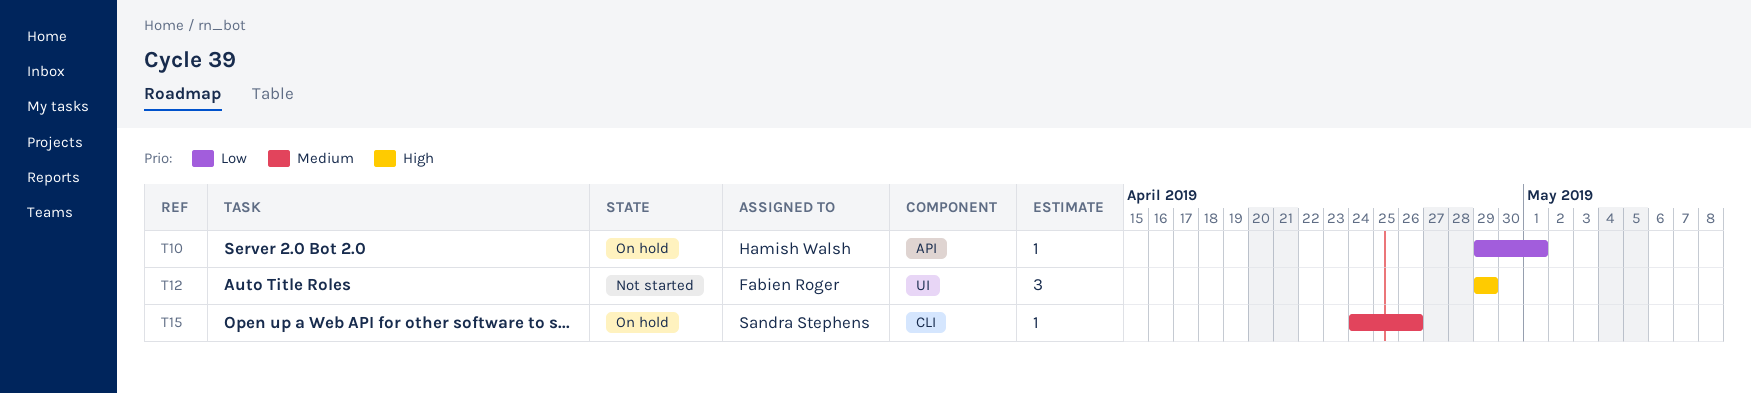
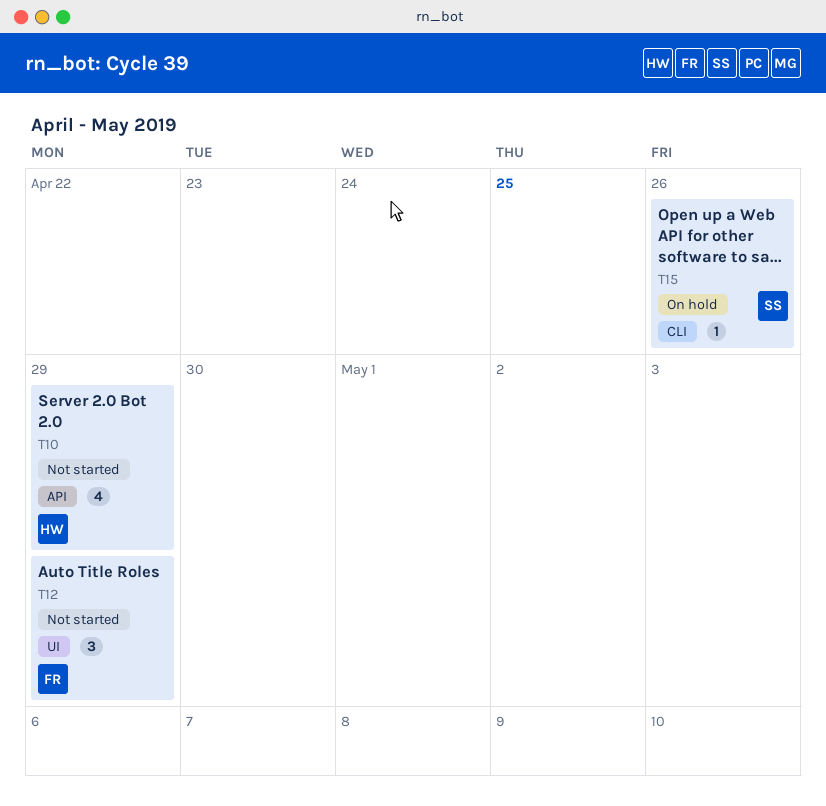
T10, status: On hold -> Not started
T10, estimate: 1 -> 4
T10, due: May 1 -> Apr 29

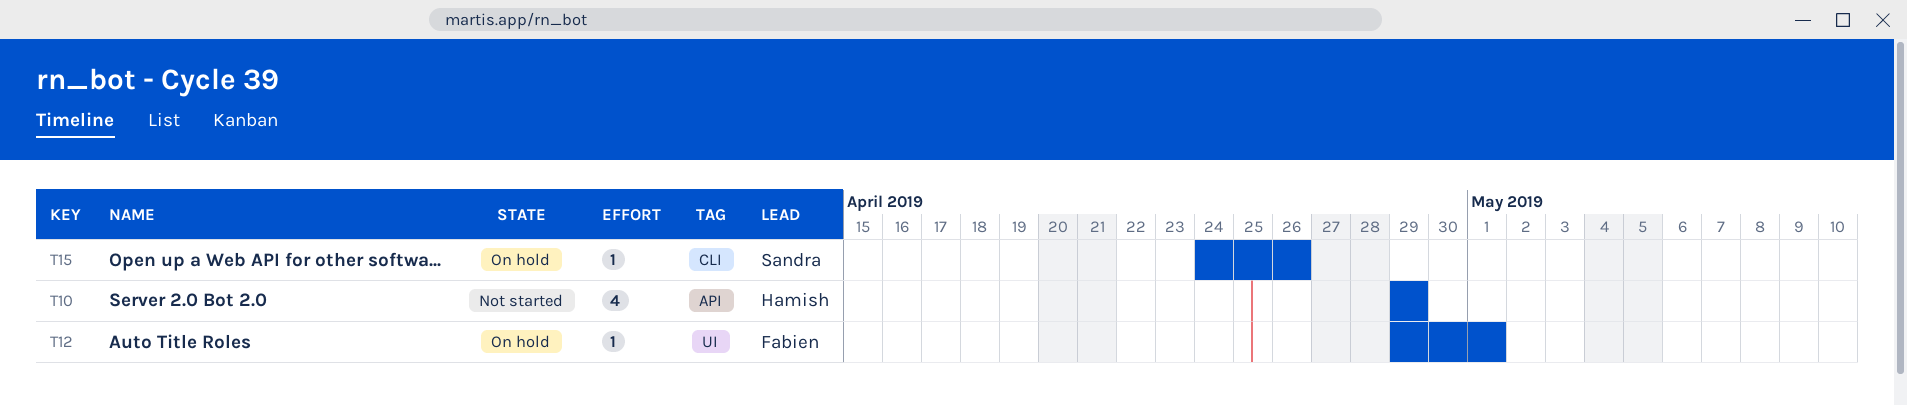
T12, status: Not started -> On hold
T12, estimate: 3 -> 1
T12, due: Apr 29 -> May 1

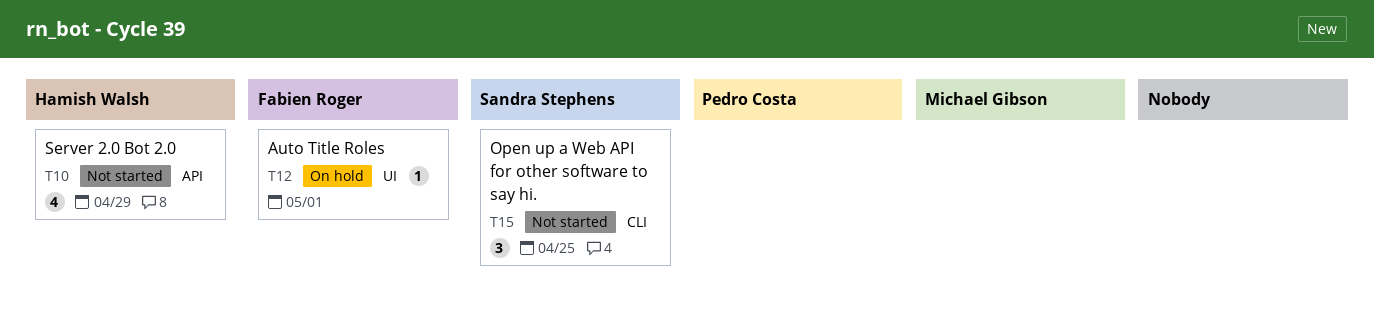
T15, status: On hold -> Not started
T15, estimate: 1 -> 3
T15, due: Apr 26 -> Apr 25

